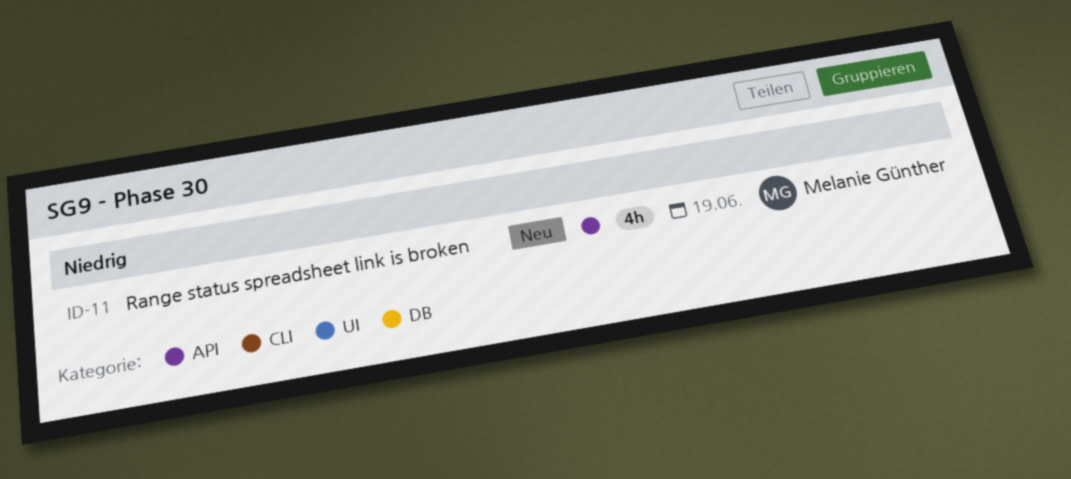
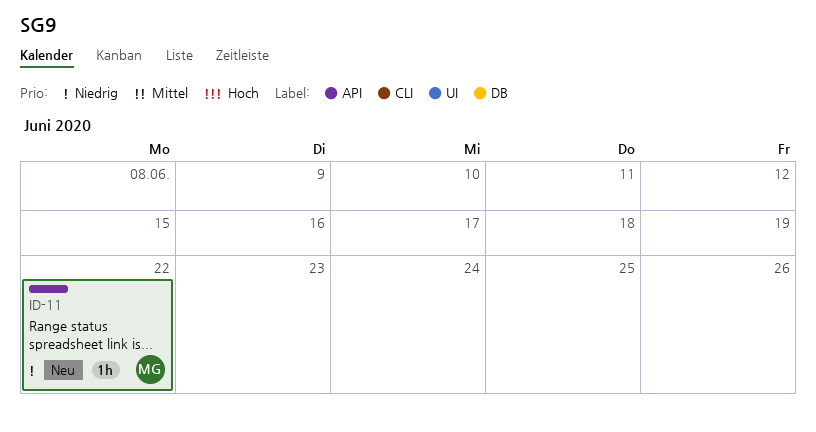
ID-11, estimate: 4h -> 1h
ID-11, due: Jun 19 -> Jun 22

